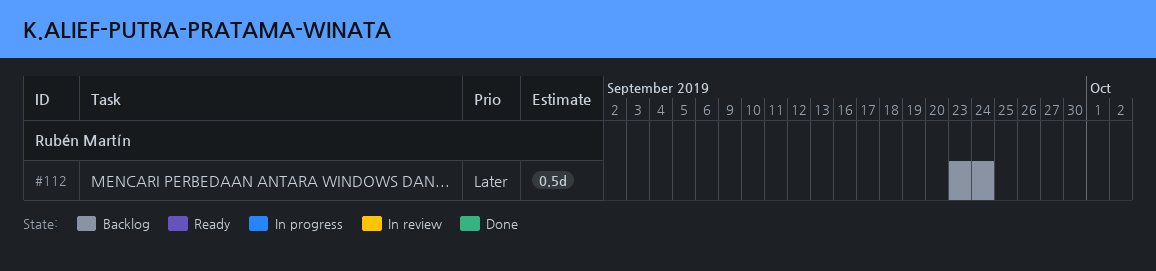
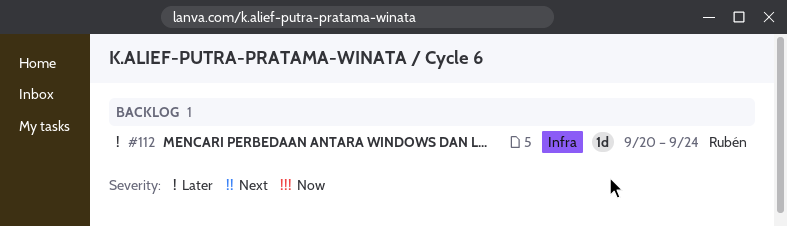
#112, estimate: 0.5d -> 1d
#112, start: Sep 23 -> Sep 20

